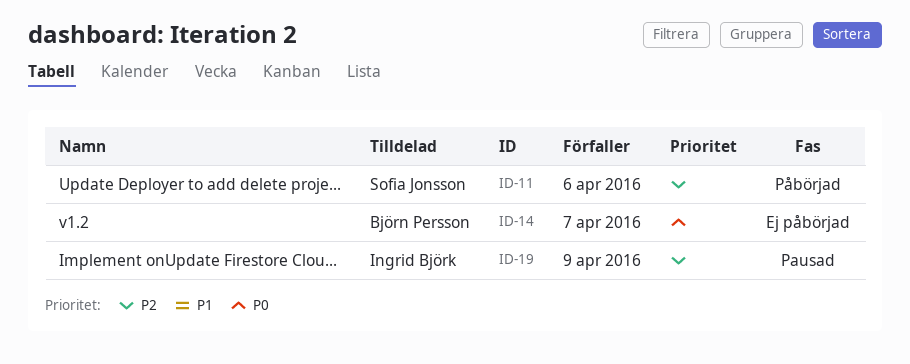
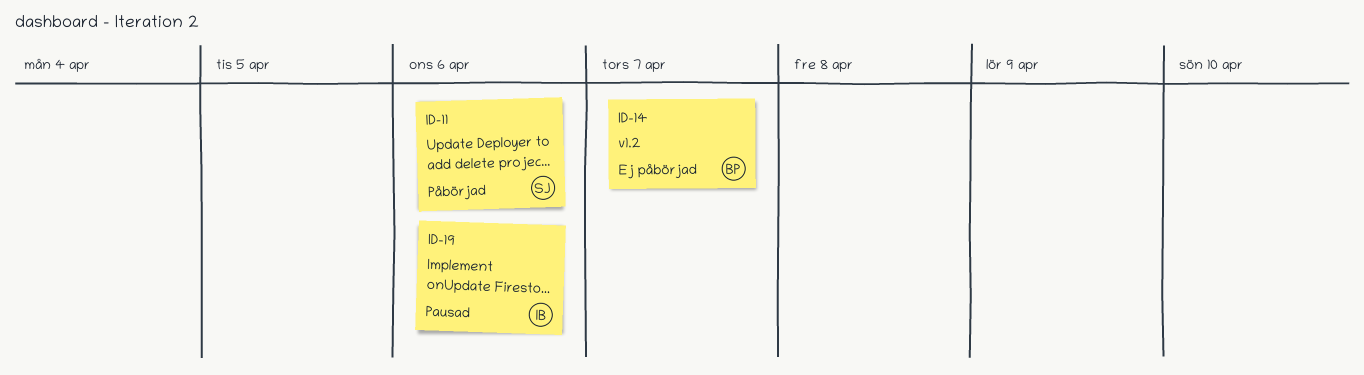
ID-19, due: Apr 9 -> Apr 6

